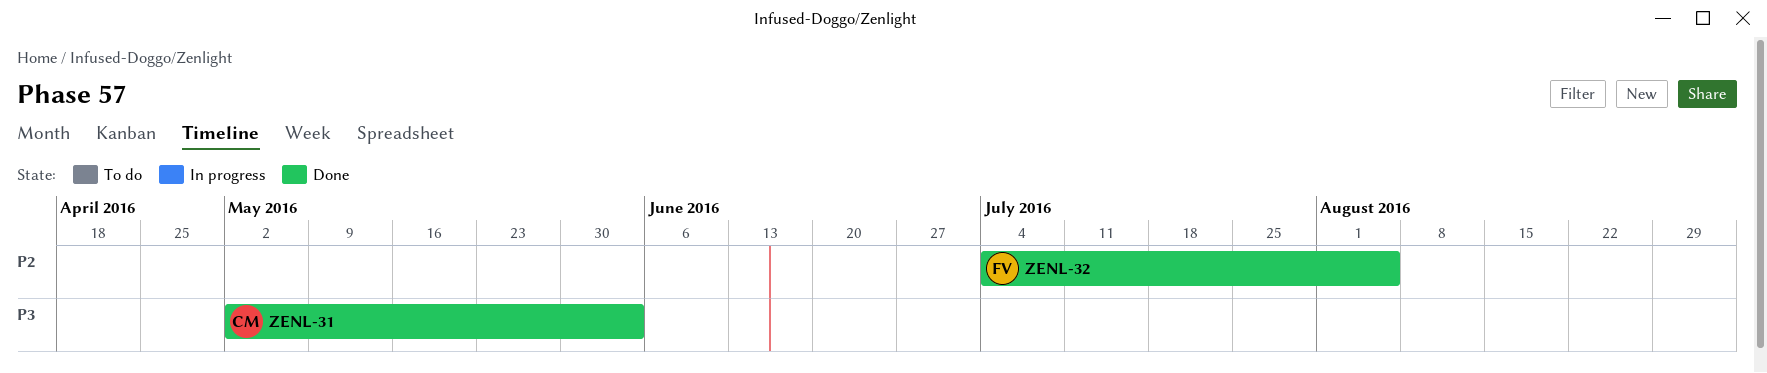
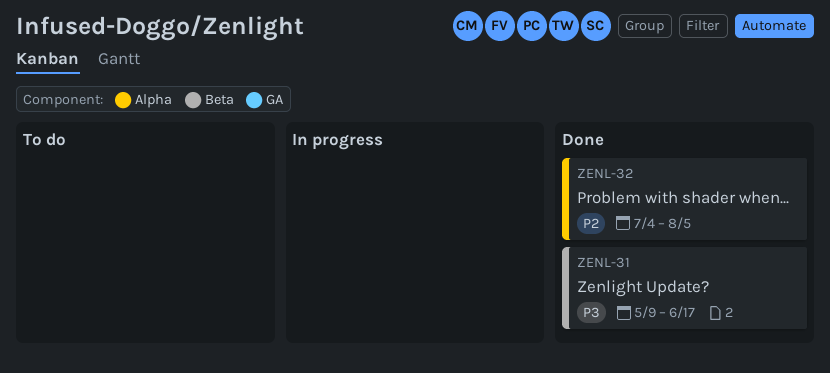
ZENL-31, start: May 2 -> May 9
ZENL-31, due: Jun 3 -> Jun 17

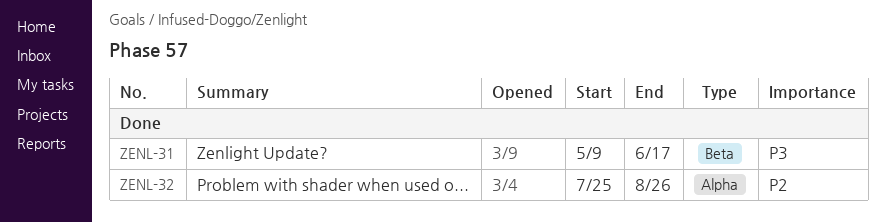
ZENL-32, start: Jul 4 -> Jul 25
ZENL-32, due: Aug 5 -> Aug 26

